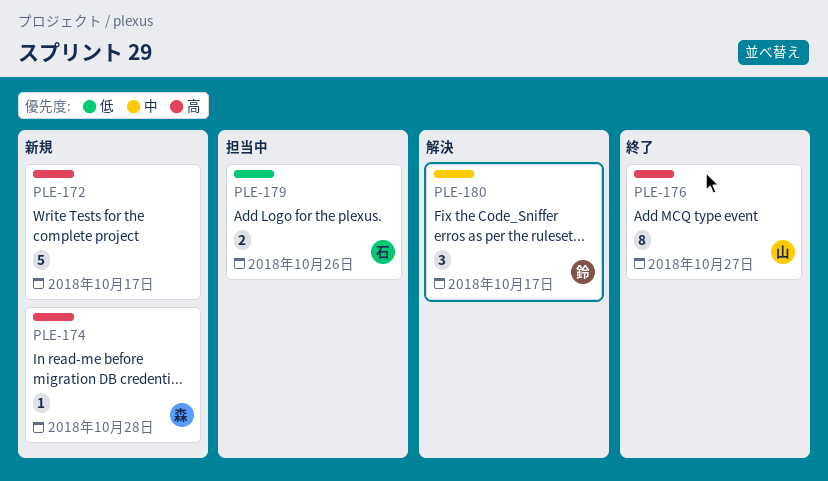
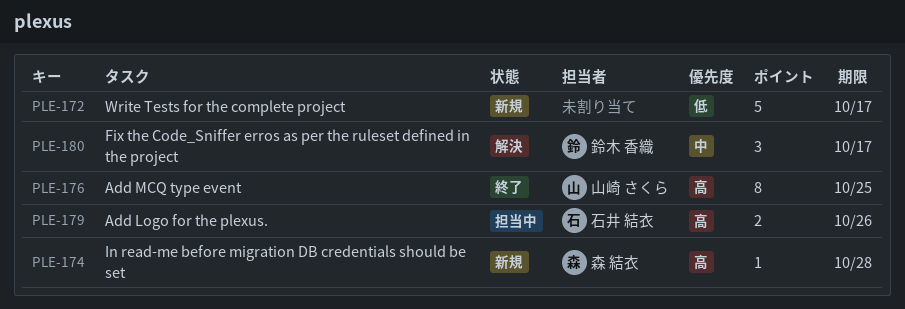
PLE-172, priority: 高 -> 低
PLE-176, due: Oct 27 -> Oct 25
PLE-179, priority: 低 -> 高

